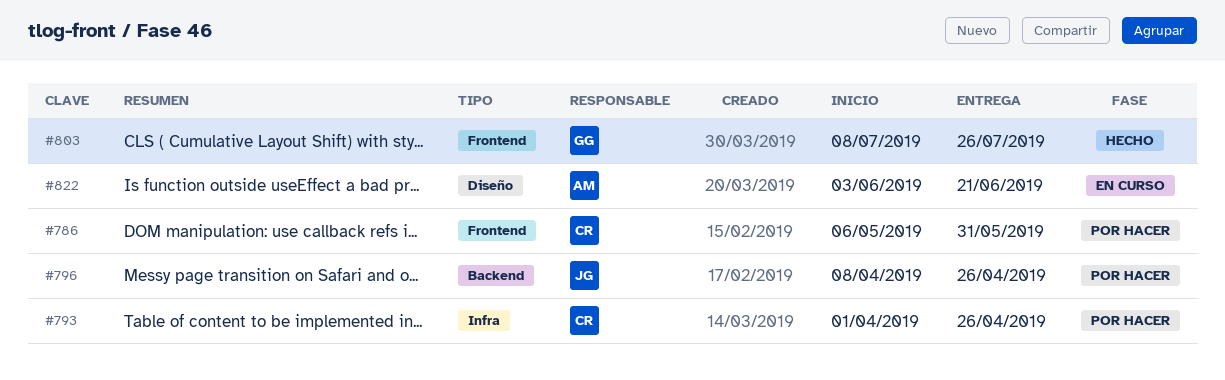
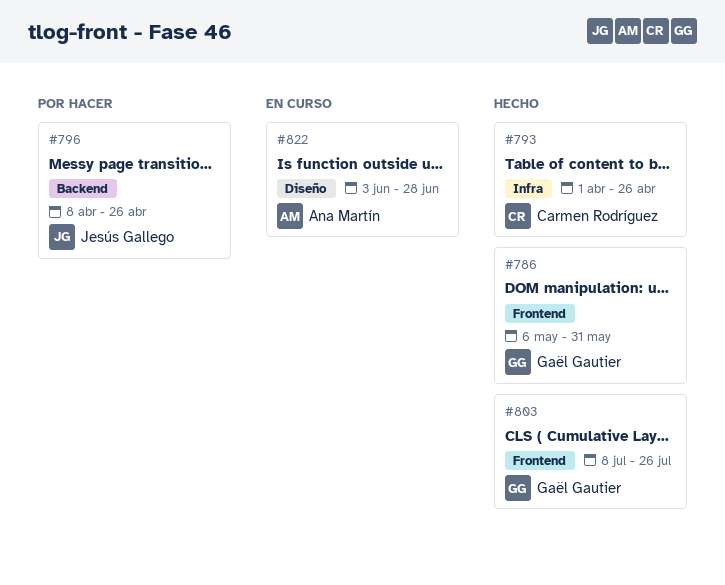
#786, status: Por hacer -> Hecho
#786, owner: Carmen Rodríguez -> Gaël Gautier
#793, status: Por hacer -> Hecho
#822, due: Jun 21 -> Jun 28

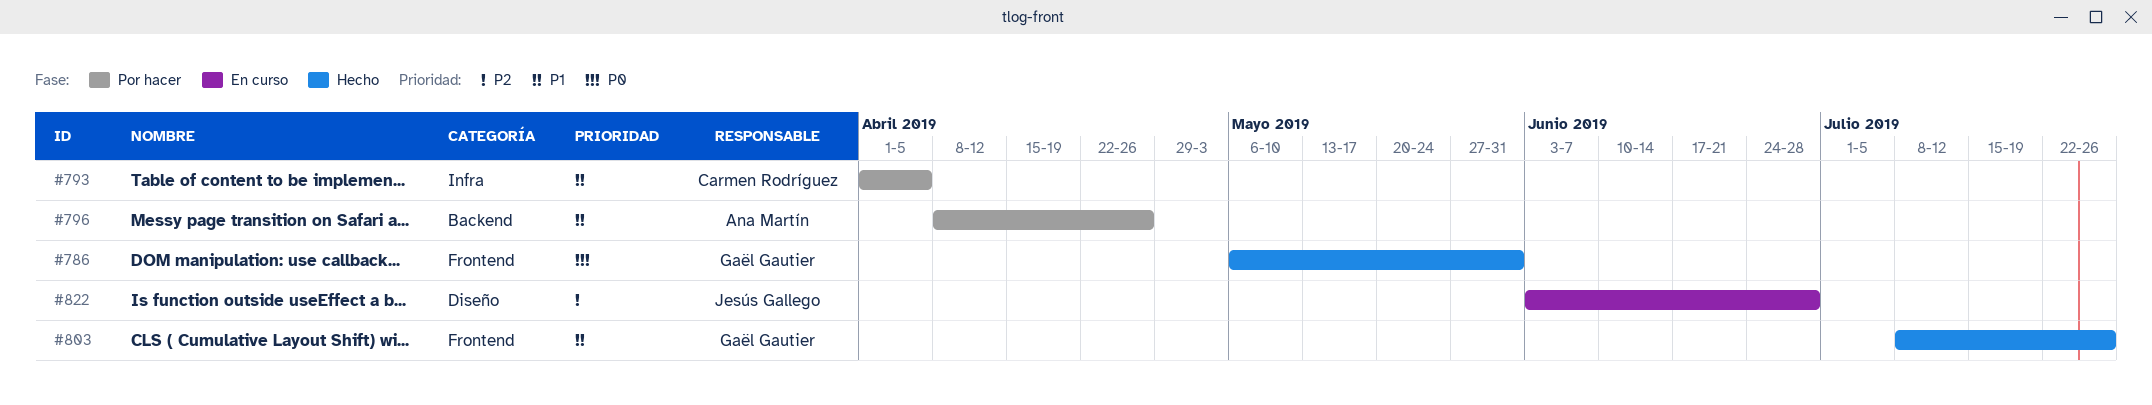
#793, status: Hecho -> Por hacer
#793, due: Apr 26 -> Apr 5
#796, owner: Jesús Gallego -> Ana Martín
#822, owner: Ana Martín -> Jesús Gallego

